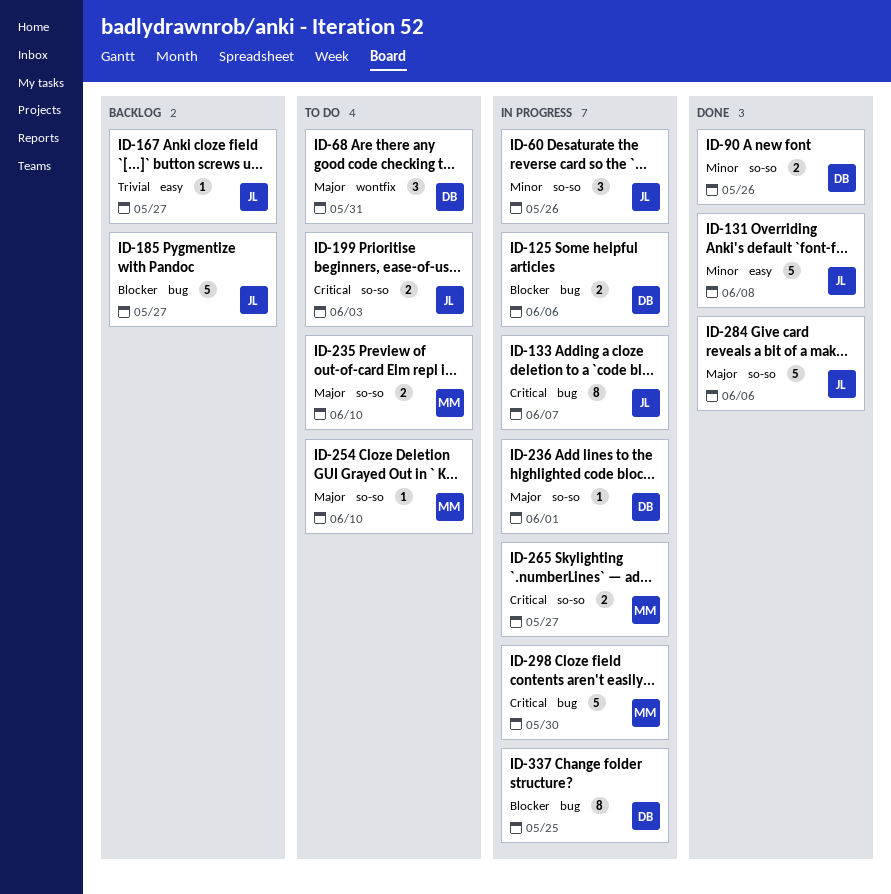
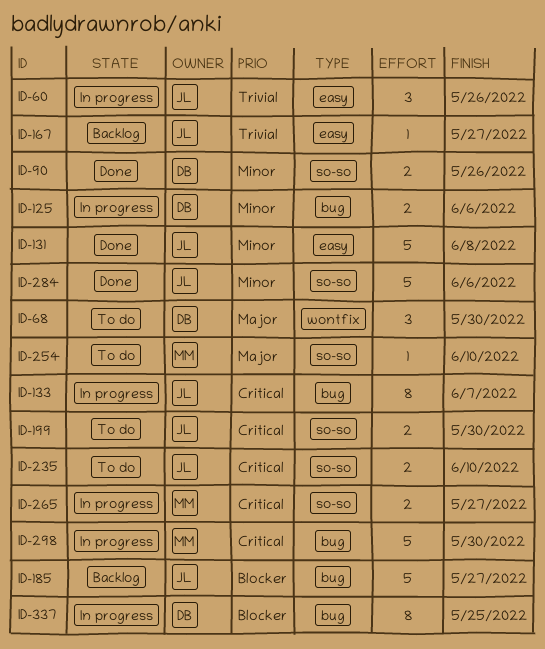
ID-60, priority: Minor -> Trivial
ID-60, label: so-so -> easy
ID-68, due: May 31 -> May 30
ID-125, priority: Blocker -> Minor
ID-199, due: Jun 3 -> May 30
ID-235, owner: MM -> JL
ID-235, priority: Major -> Critical
ID-236: present -> none
ID-284, priority: Major -> Minor

